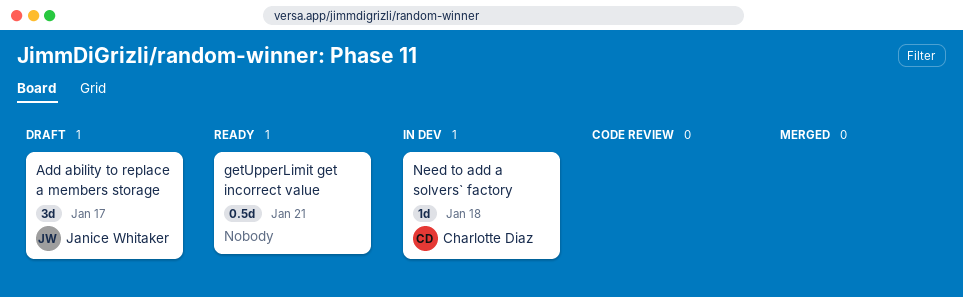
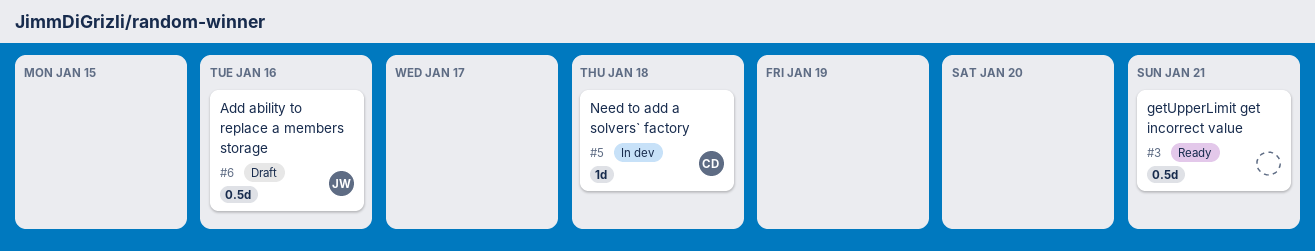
Add ability to replace a members storage, estimate: 3d -> 0.5d
Add ability to replace a members storage, due: Jan 17 -> Jan 16

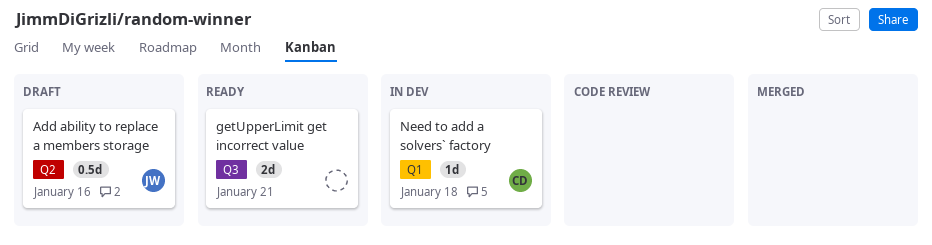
getUpperLimit get incorrect value, estimate: 0.5d -> 2d

